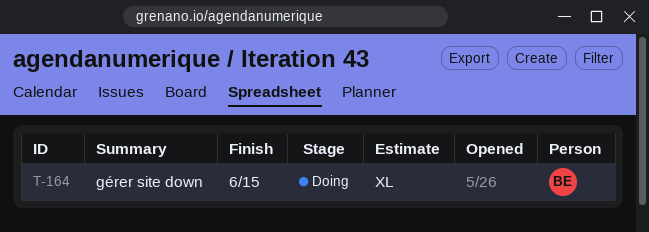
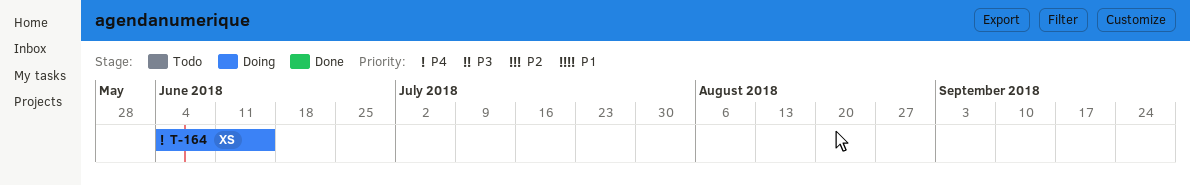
T-164, estimate: XL -> XS

